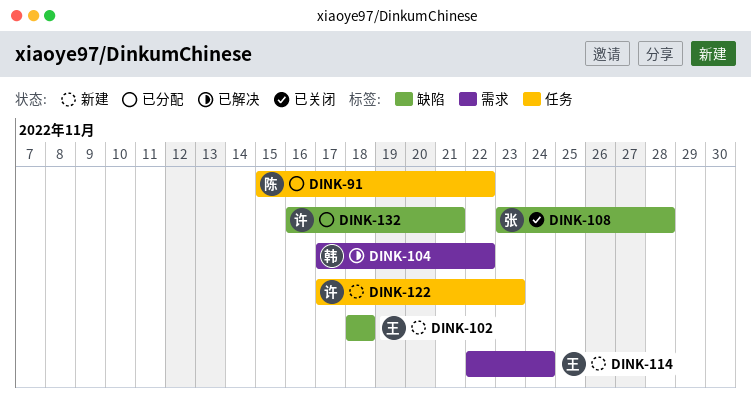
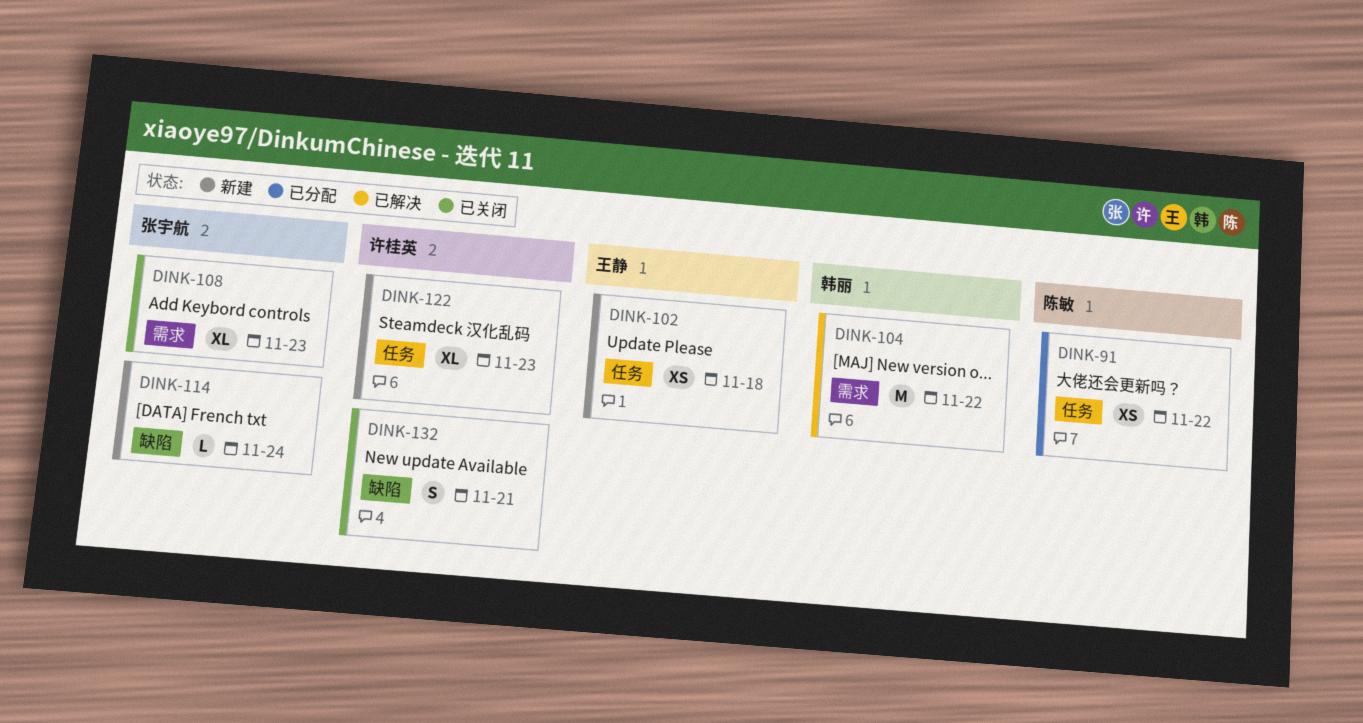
DINK-102, label: 缺陷 -> 任务
DINK-108, label: 缺陷 -> 需求
DINK-108, due: Nov 28 -> Nov 23
DINK-114, owner: 王静 -> 张宇航
DINK-114, label: 需求 -> 缺陷
DINK-132, status: 已分配 -> 已关闭

